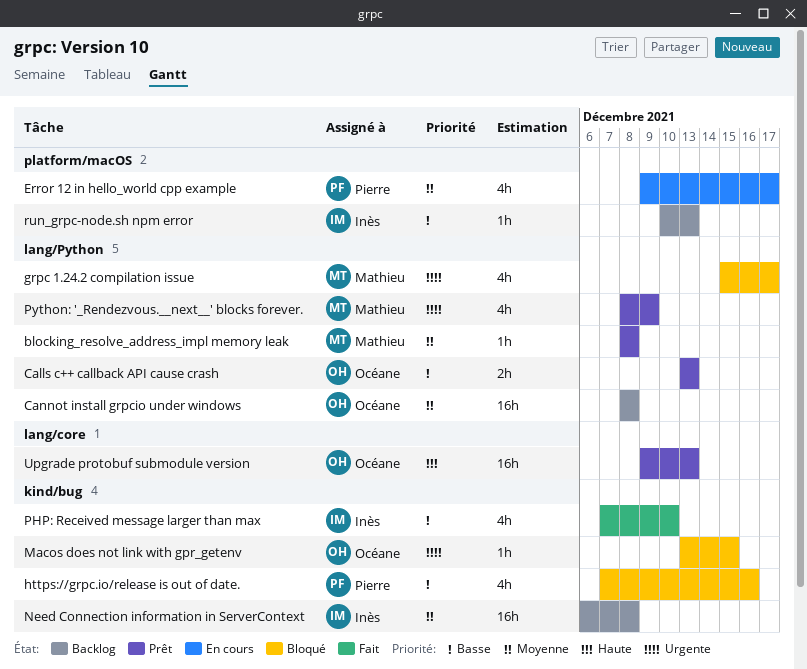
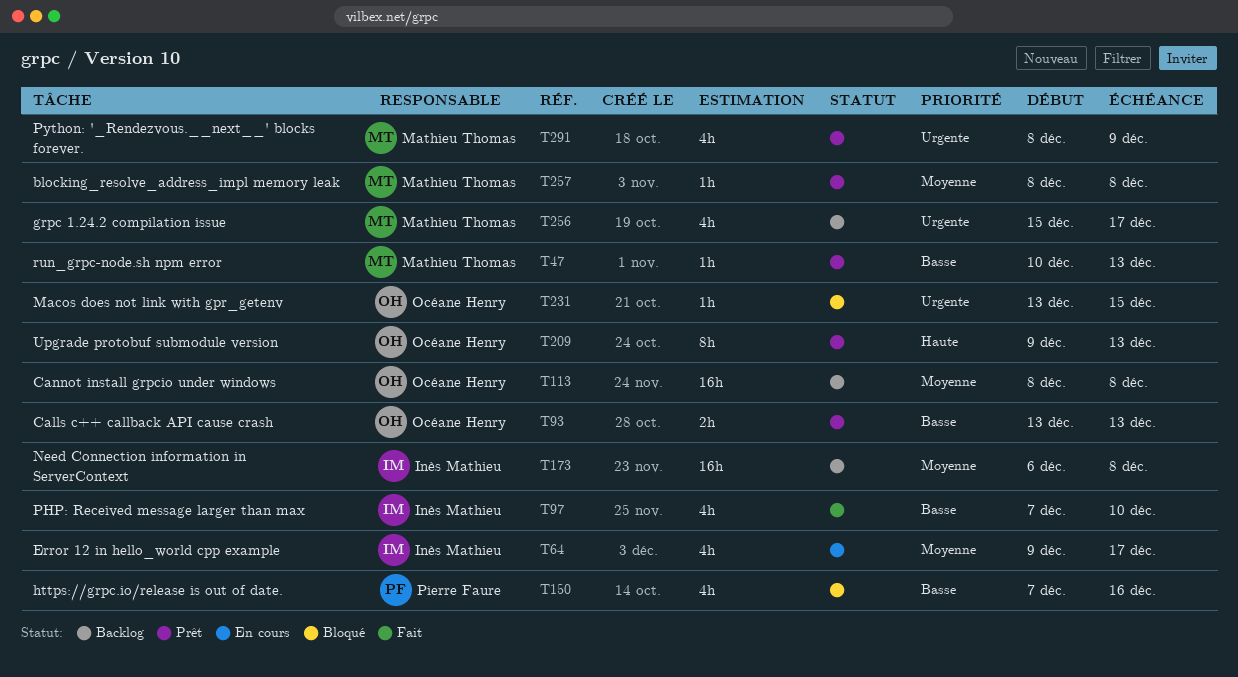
Error 12 in hello_world cpp example, owner: Pierre Faure -> Inès Mathieu
grpc 1.24.2 compilation issue, status: Bloqué -> Backlog
run_grpc-node.sh npm error, status: Backlog -> Prêt
run_grpc-node.sh npm error, owner: Inès Mathieu -> Mathieu Thomas
Upgrade protobuf submodule version, estimate: 16h -> 8h

